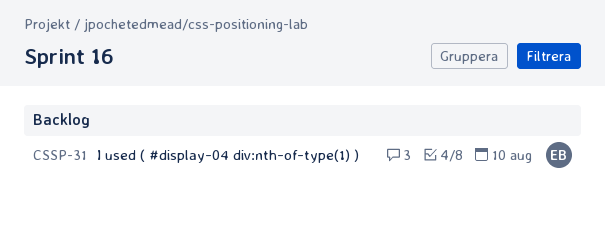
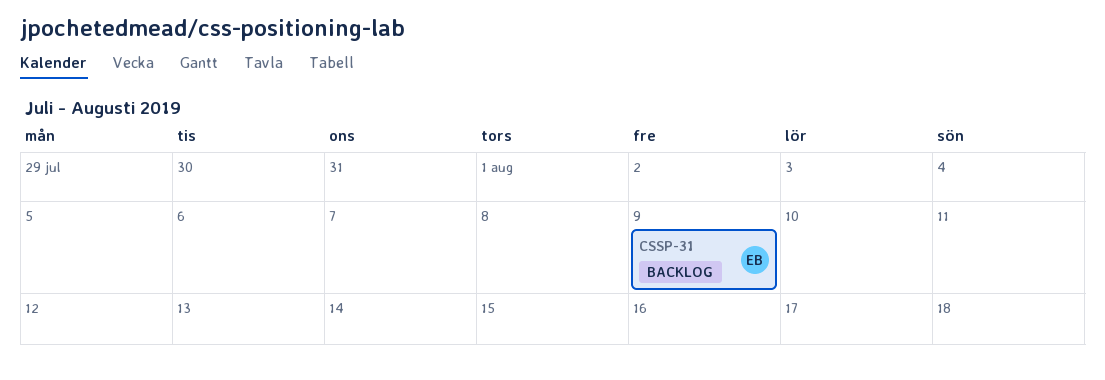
CSSP-31, due: Aug 10 -> Aug 9

